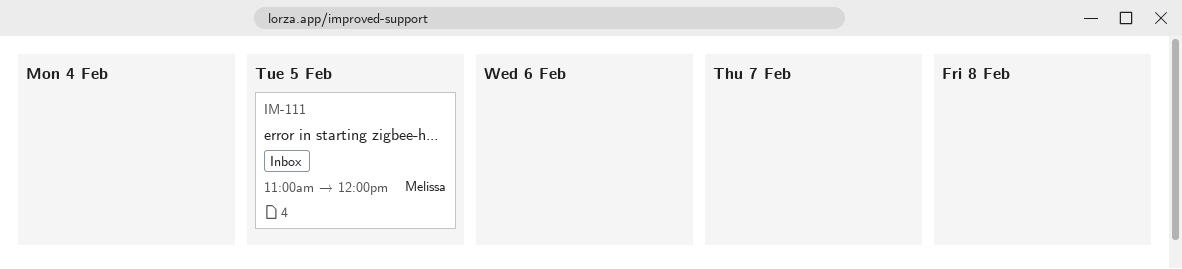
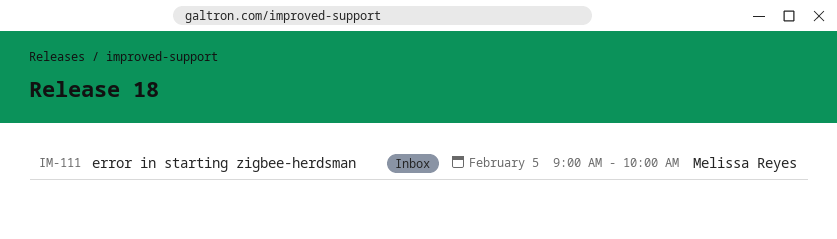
IM-111, begins: 11:00 -> 09:00
IM-111, ends: 12:00 -> 10:00

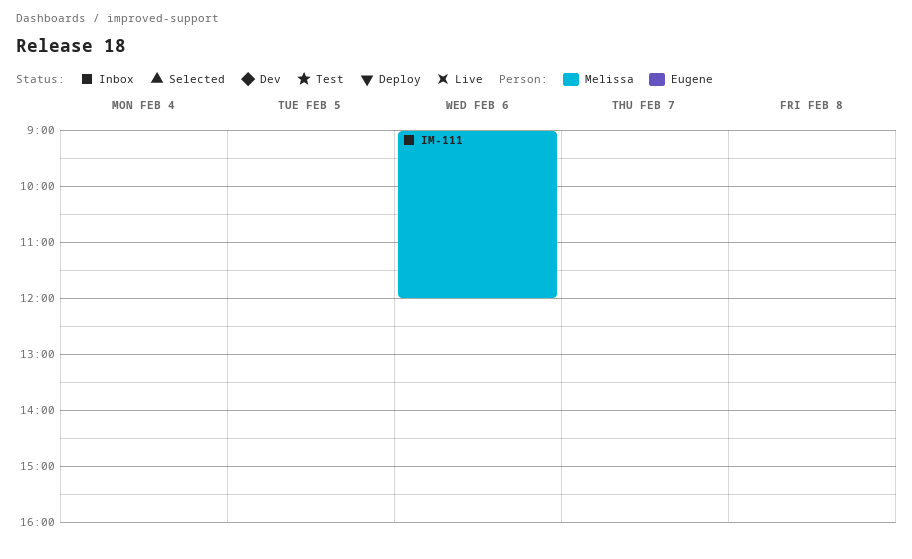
IM-111, day: Feb 5 -> Feb 6
IM-111, ends: 10:00 -> 12:00

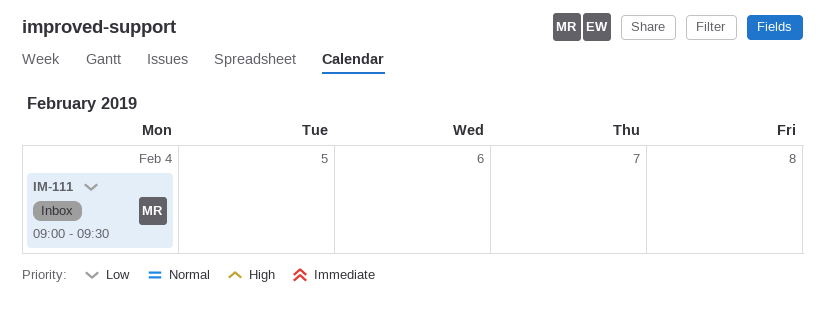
IM-111, day: Feb 6 -> Feb 4
IM-111, ends: 12:00 -> 09:30

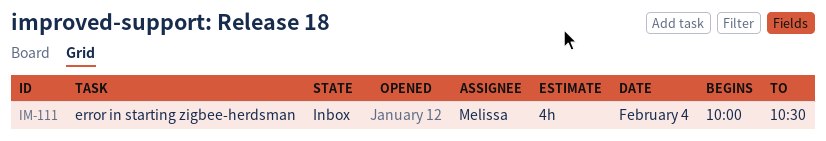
IM-111, begins: 09:00 -> 10:00
IM-111, ends: 09:30 -> 10:30

